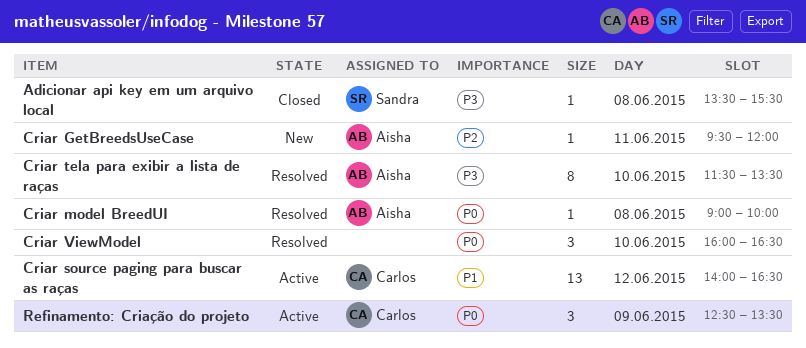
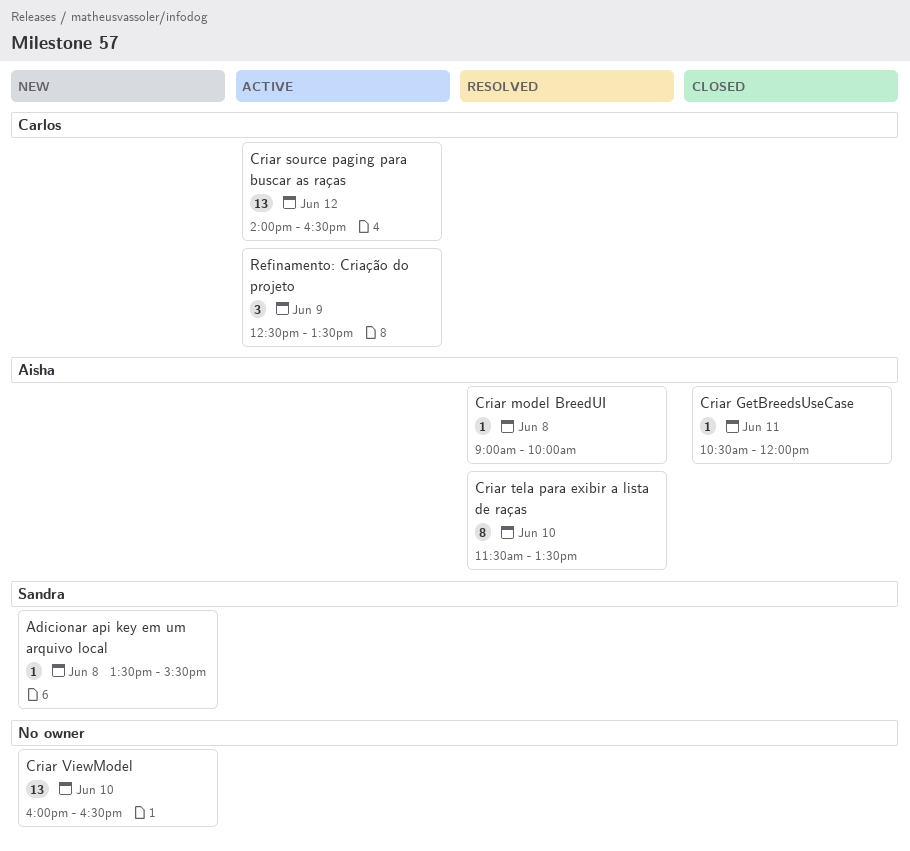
Adicionar api key em um arquivo local, status: Closed -> New
Criar GetBreedsUseCase, status: New -> Closed
Criar GetBreedsUseCase, begins: 09:30 -> 10:30
Criar ViewModel, status: Resolved -> New
Criar ViewModel, estimate: 3 -> 13

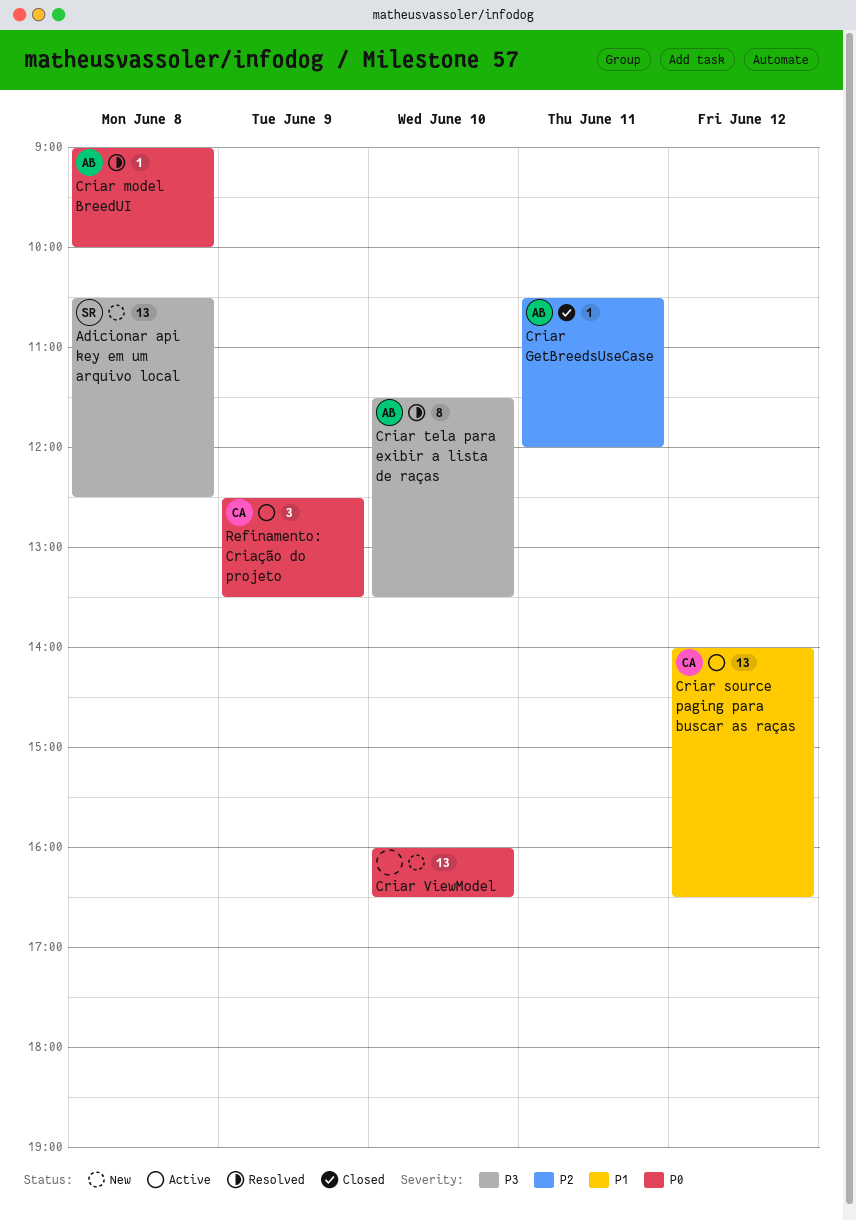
Adicionar api key em um arquivo local, estimate: 1 -> 13
Adicionar api key em um arquivo local, begins: 13:30 -> 10:30
Adicionar api key em um arquivo local, ends: 15:30 -> 12:30

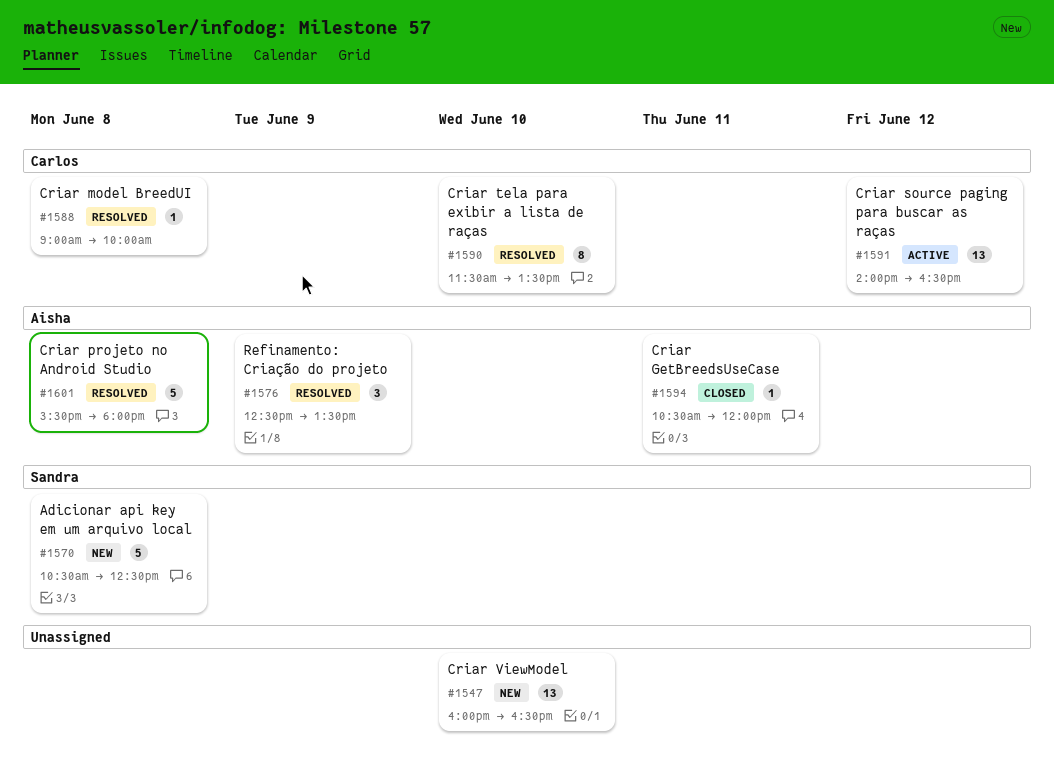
Adicionar api key em um arquivo local, estimate: 13 -> 5
Criar model BreedUI, owner: Aisha -> Carlos
Criar projeto no Android Studio: none -> present
Criar tela para exibir a lista de raças, owner: Aisha -> Carlos
Refinamento: Criação do projeto, status: Active -> Resolved
Refinamento: Criação do projeto, owner: Carlos -> Aisha

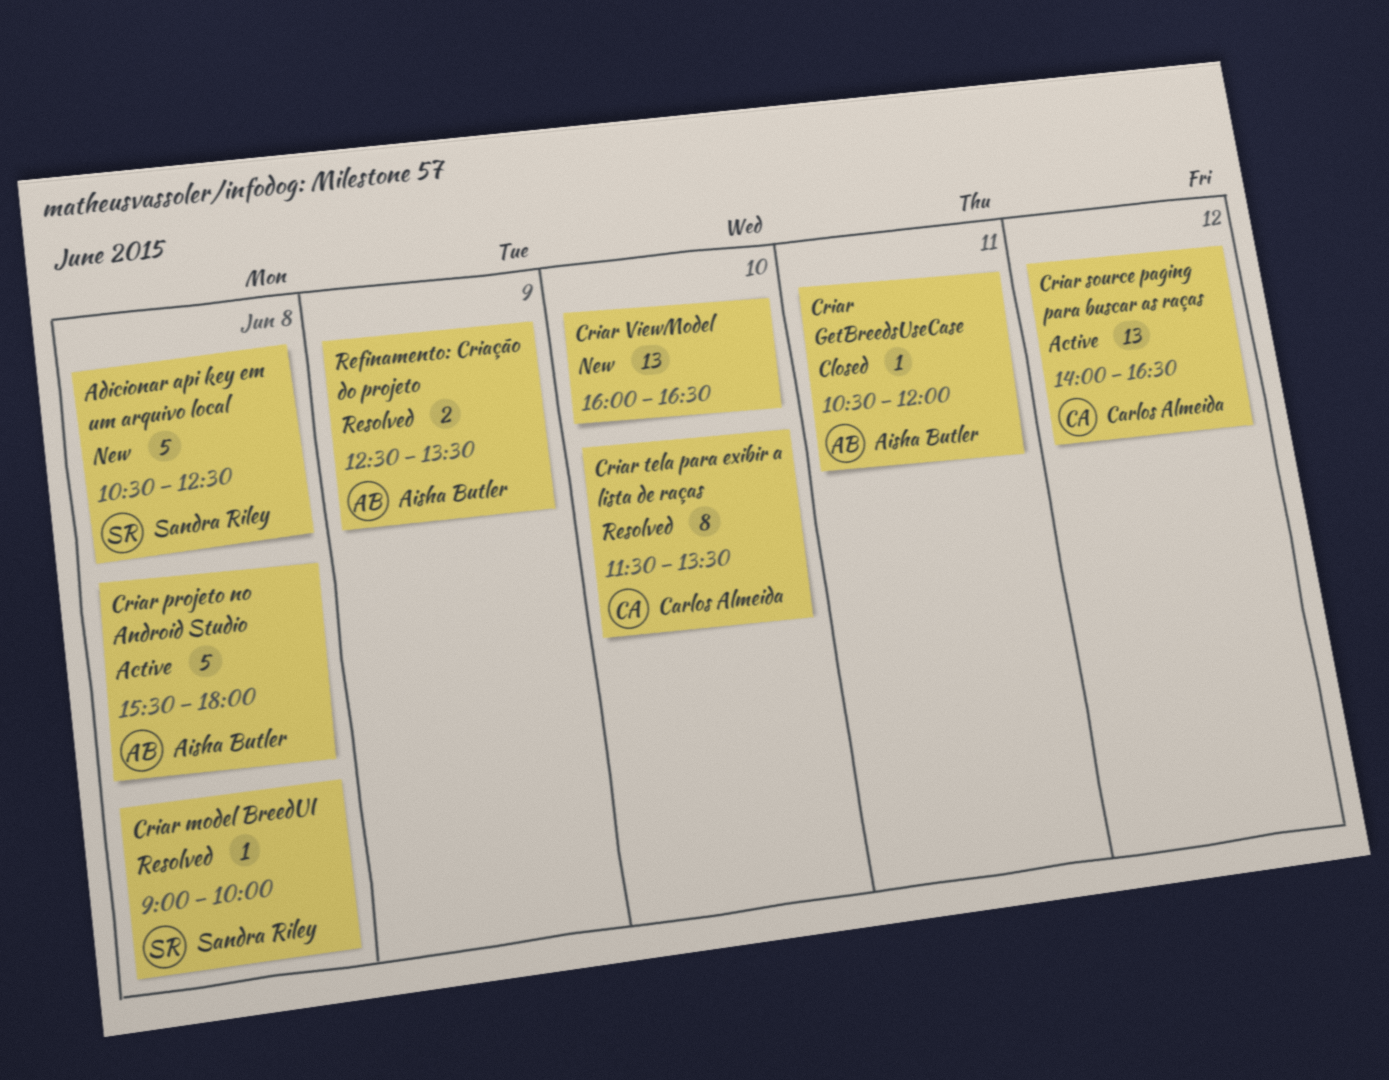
Criar model BreedUI, owner: Carlos Almeida -> Sandra Riley
Criar projeto no Android Studio, status: Resolved -> Active
Refinamento: Criação do projeto, estimate: 3 -> 2

